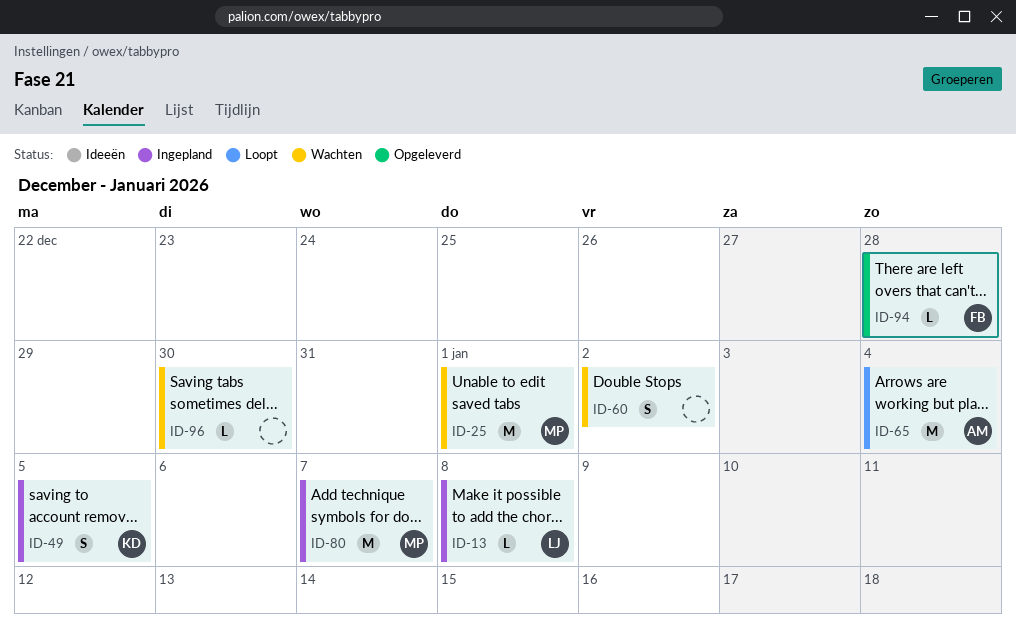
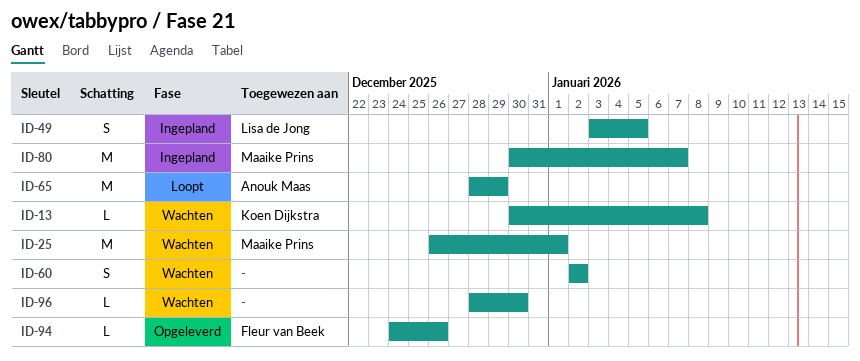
ID-13, status: Ingepland -> Wachten
ID-13, owner: Lisa de Jong -> Koen Dijkstra
ID-49, owner: Koen Dijkstra -> Lisa de Jong
ID-65, due: Jan 4 -> Dec 29
ID-94, due: Dec 28 -> Dec 26

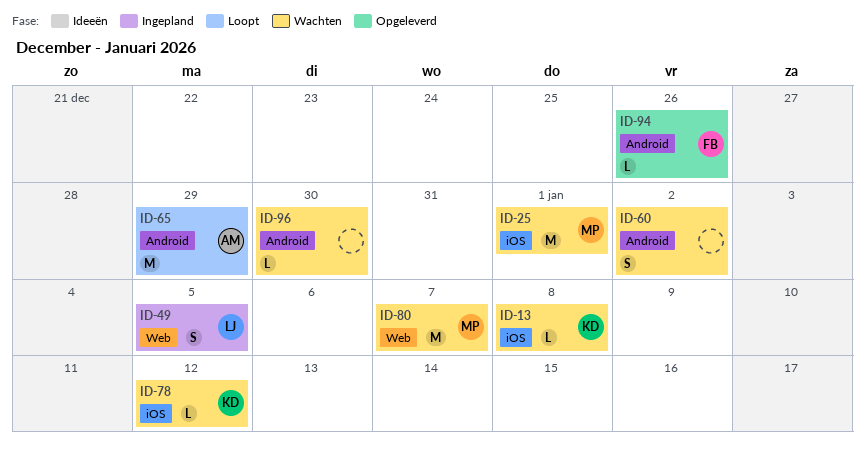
ID-78: none -> present
ID-80, status: Ingepland -> Wachten

